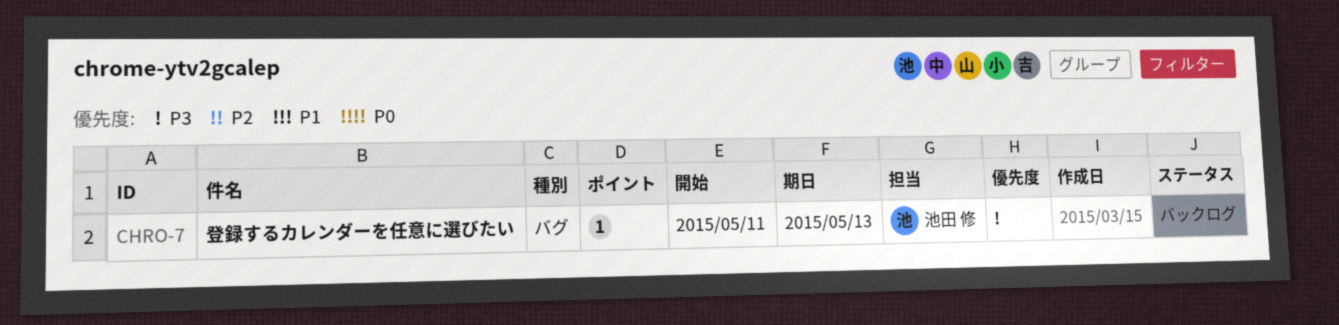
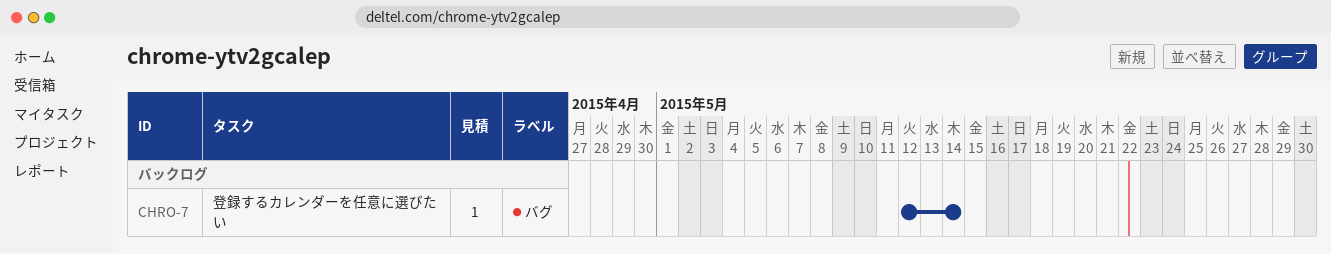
CHRO-7, start: May 11 -> May 12
CHRO-7, due: May 13 -> May 14

